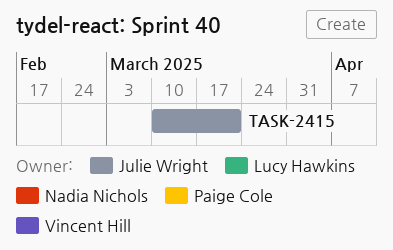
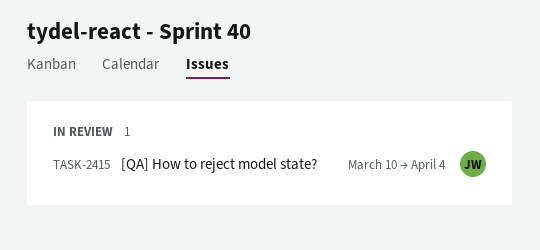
TASK-2415, due: Mar 21 -> Apr 4

